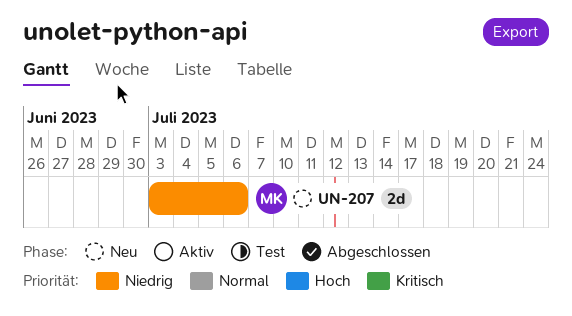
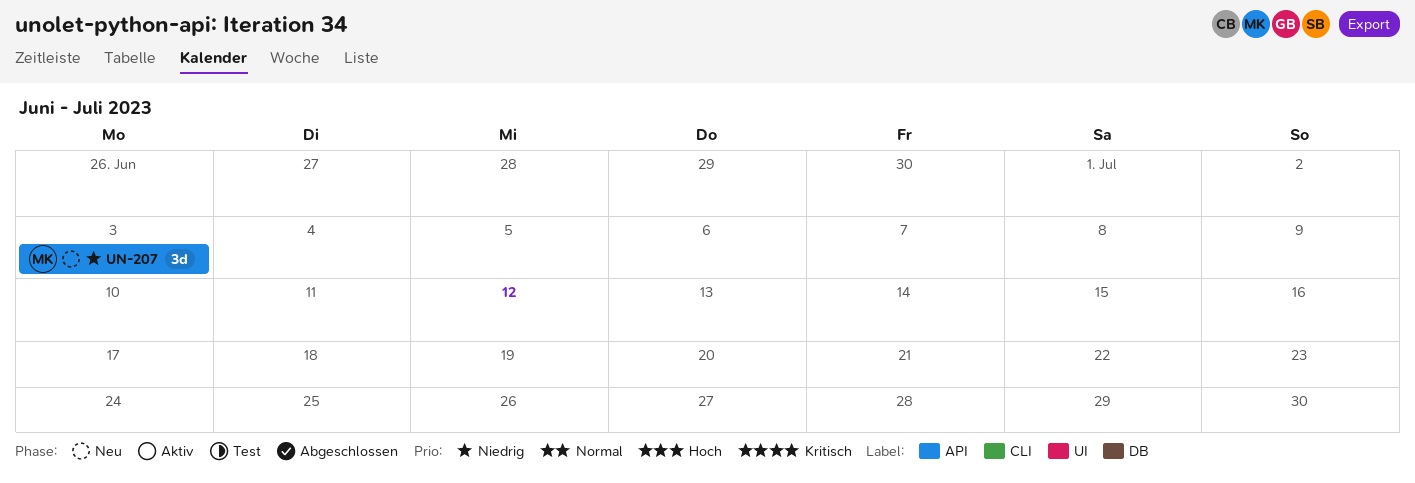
UN-207, estimate: 2d -> 3d
UN-207, due: Jul 6 -> Jul 3

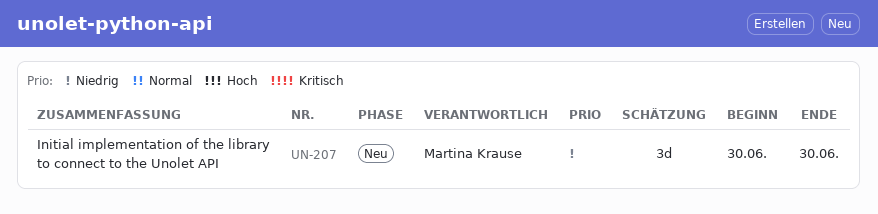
UN-207, start: Jul 3 -> Jun 30
UN-207, due: Jul 3 -> Jun 30

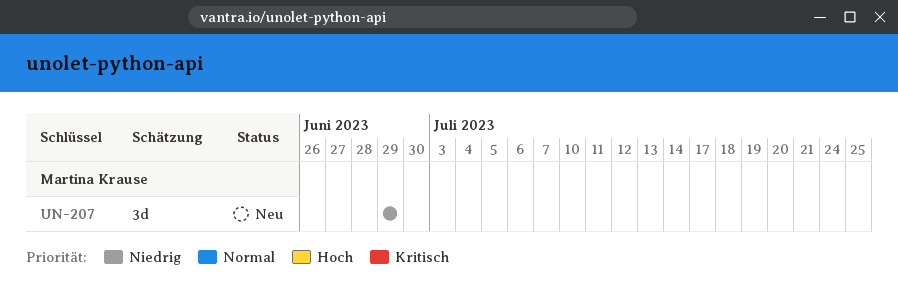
UN-207, start: Jun 30 -> Jun 29
UN-207, due: Jun 30 -> Jun 29

